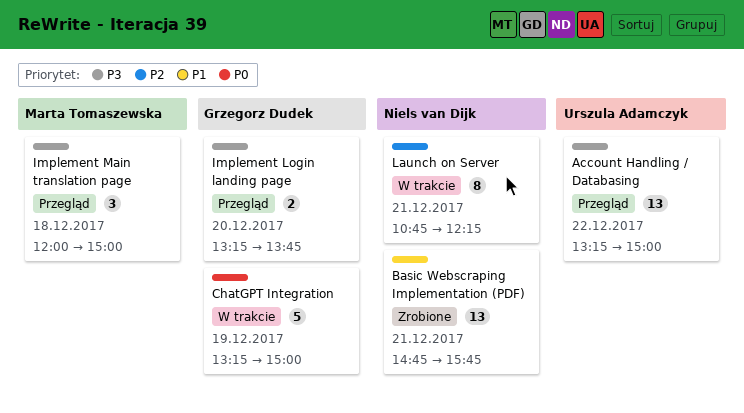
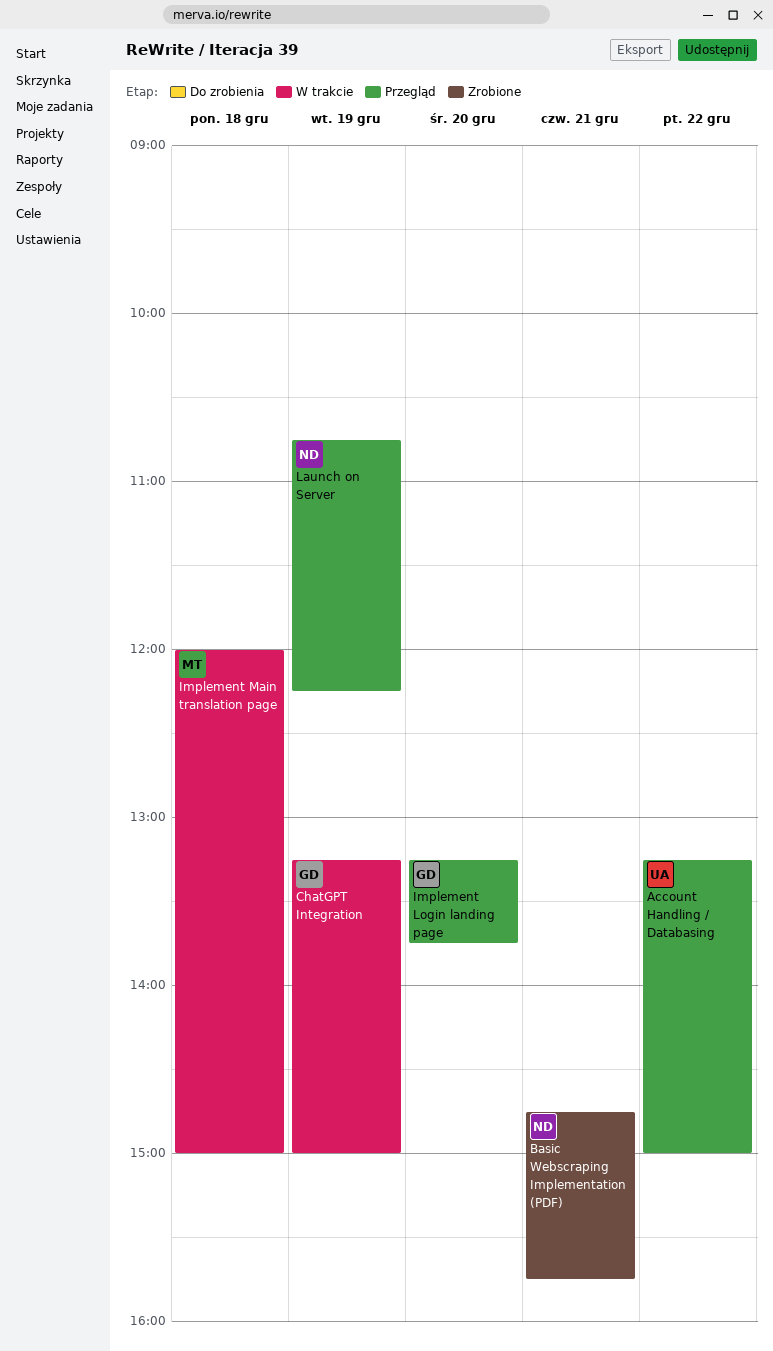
Implement Main translation page, status: Przegląd -> W trakcie
Launch on Server, status: W trakcie -> Przegląd
Launch on Server, day: Dec 21 -> Dec 19

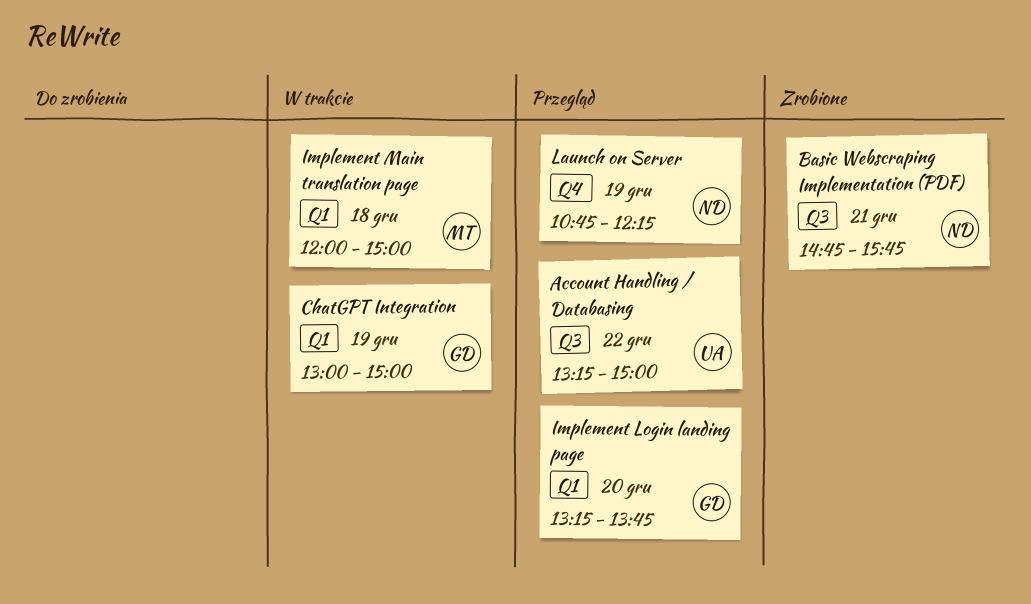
ChatGPT Integration, begins: 13:15 -> 13:00

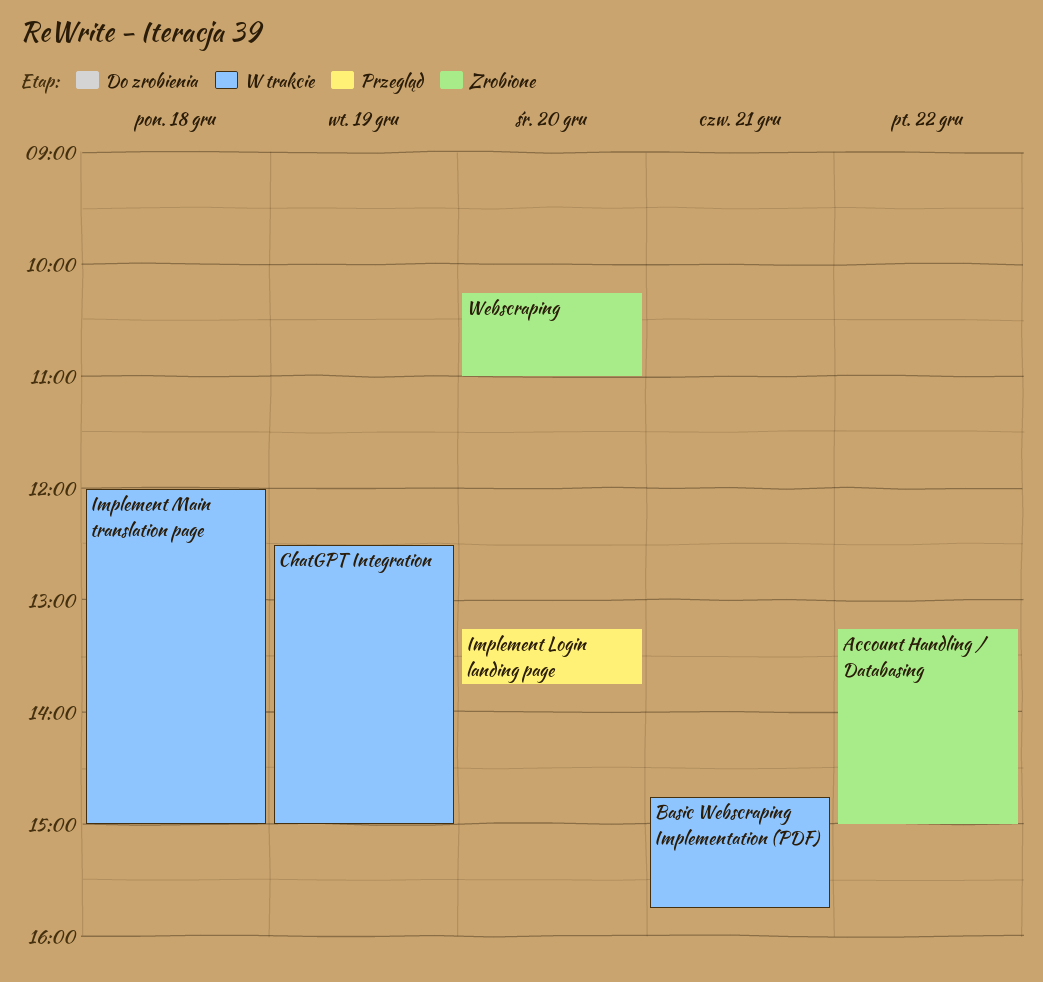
Account Handling / Databasing, status: Przegląd -> Zrobione
Basic Webscraping Implementation (PDF), status: Zrobione -> W trakcie
ChatGPT Integration, begins: 13:00 -> 12:30
Launch on Server: present -> none
Webscraping: none -> present

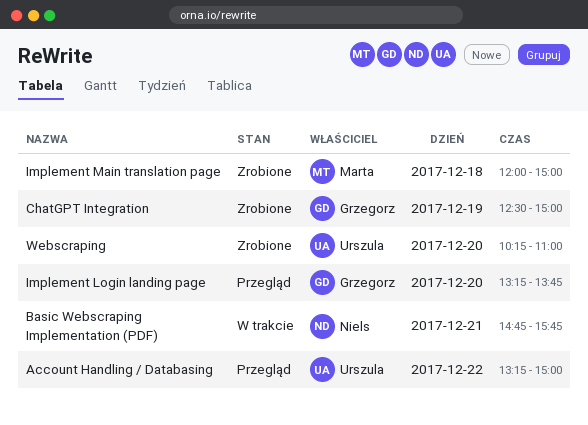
Account Handling / Databasing, status: Zrobione -> Przegląd
ChatGPT Integration, status: W trakcie -> Zrobione
Implement Main translation page, status: W trakcie -> Zrobione

